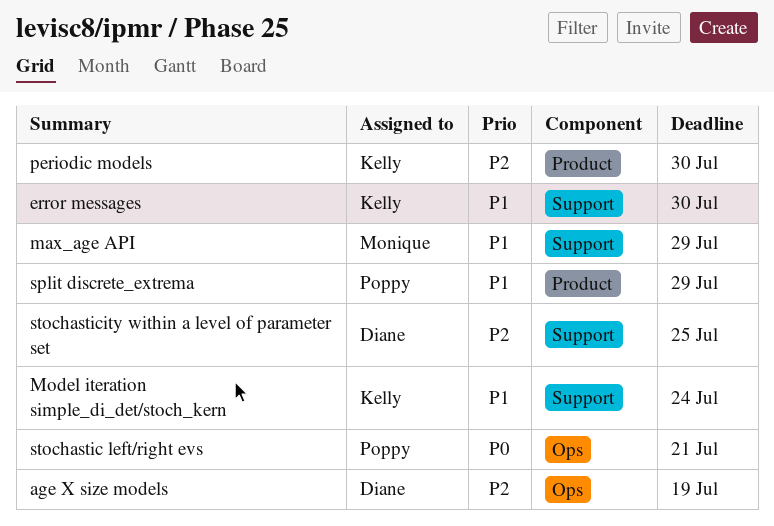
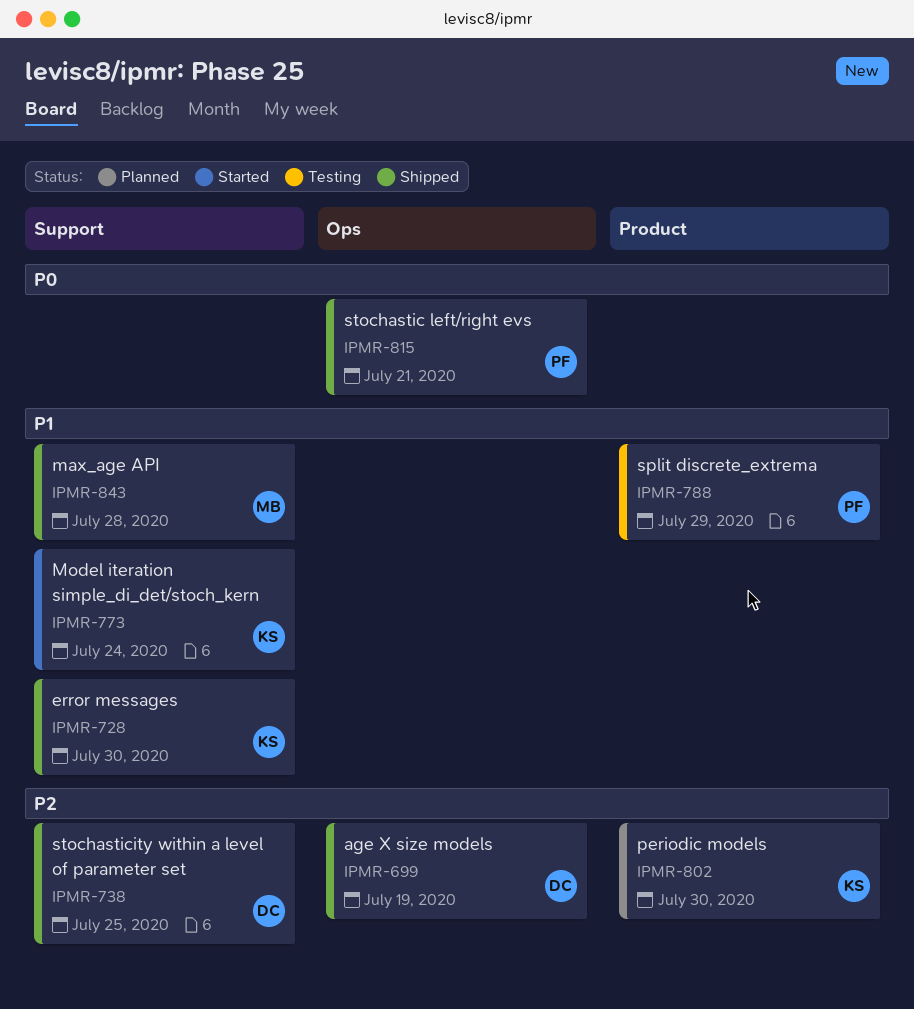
max_age API, due: Jul 29 -> Jul 28

